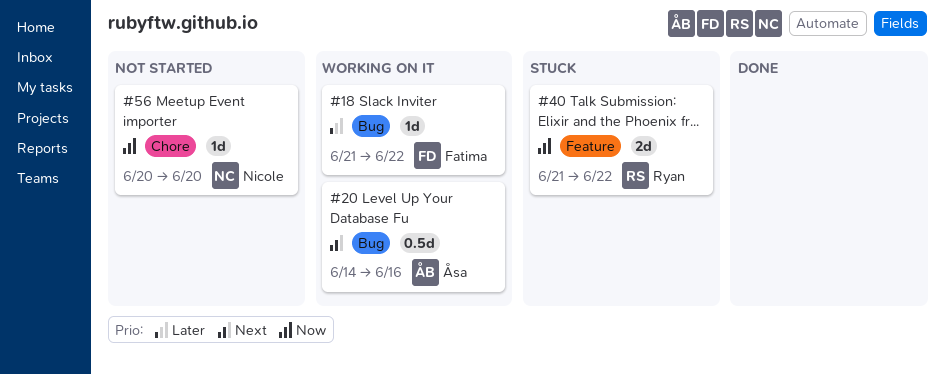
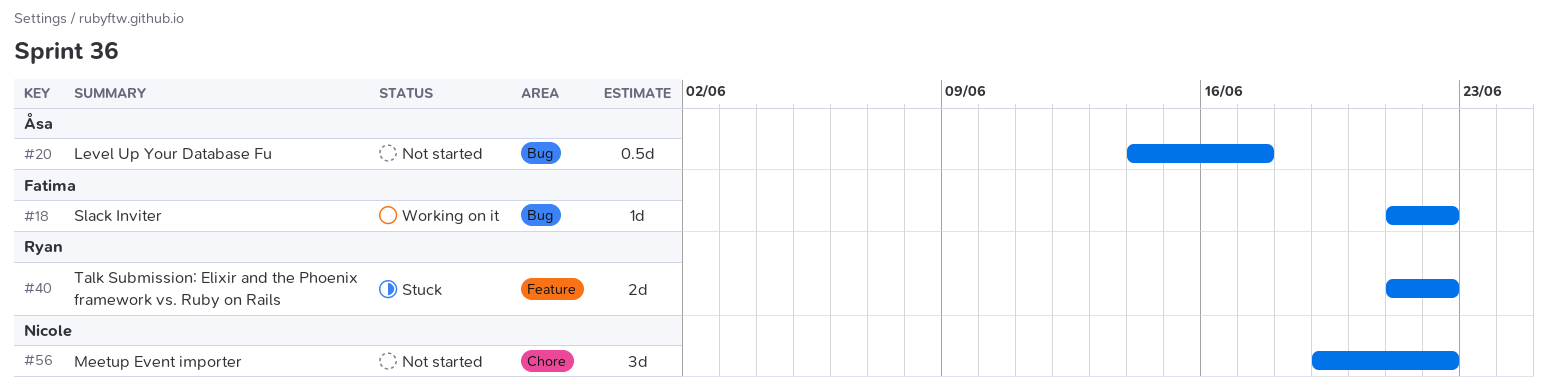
#20, status: Working on it -> Not started
#20, due: Jun 16 -> Jun 17
#56, estimate: 1d -> 3d
#56, start: Jun 20 -> Jun 19
#56, due: Jun 20 -> Jun 22

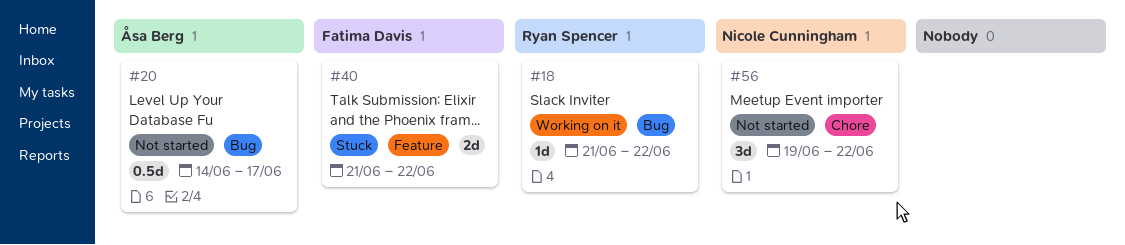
#18, owner: Fatima Davis -> Ryan Spencer
#40, owner: Ryan Spencer -> Fatima Davis

